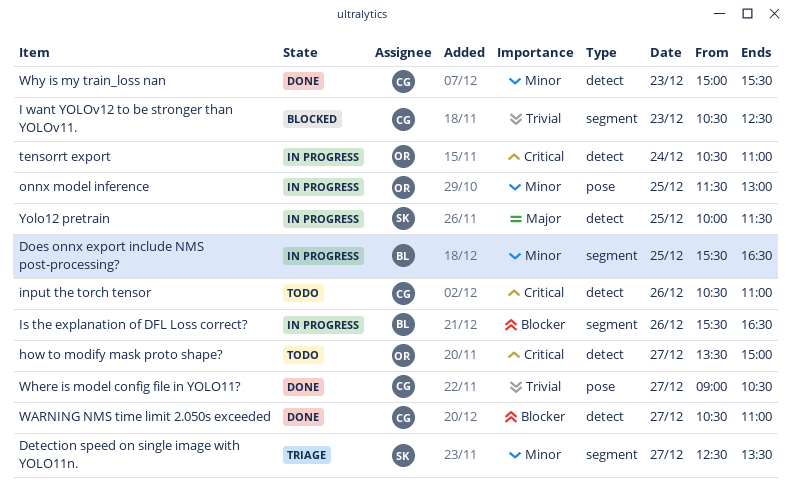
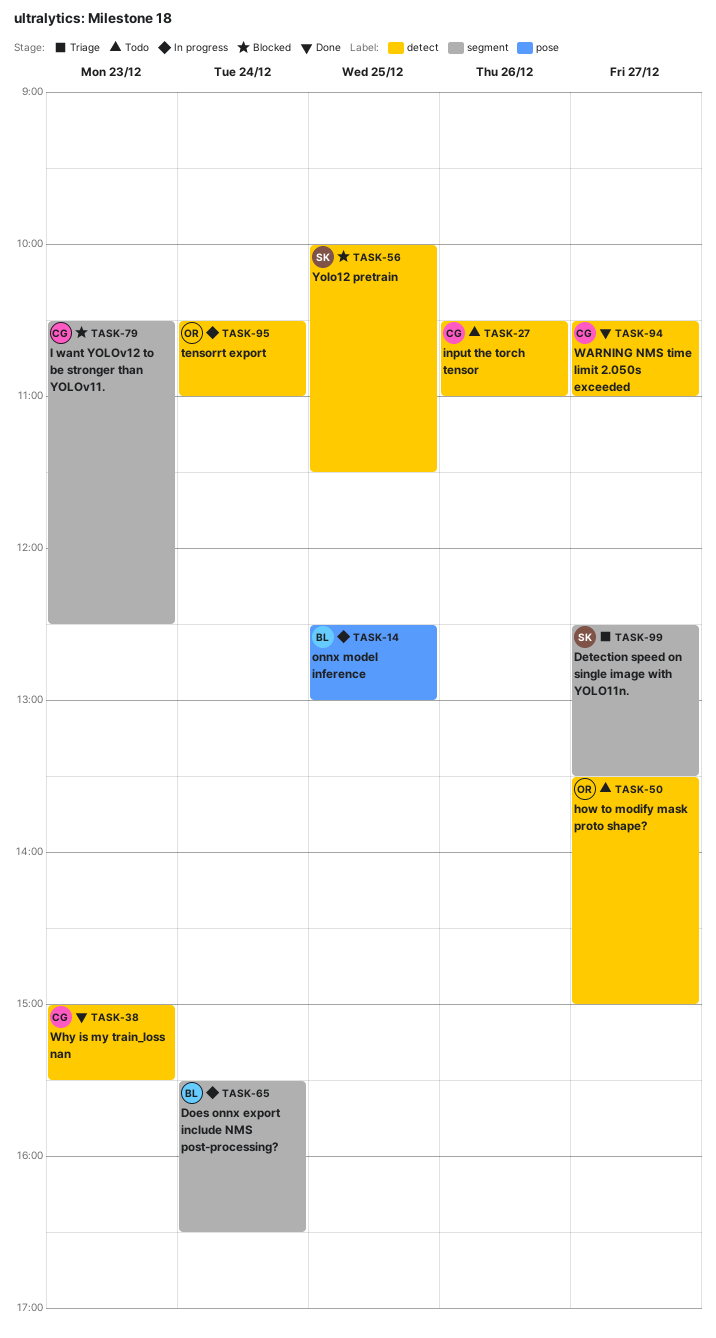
Does onnx export include NMS post-processing?, day: Dec 25 -> Dec 24
Is the explanation of DFL Loss correct?: present -> none
onnx model inference, owner: OR -> BL
onnx model inference, begins: 11:30 -> 12:30
Where is model config file in YOLO11?: present -> none
Yolo12 pretrain, status: In progress -> Blocked

